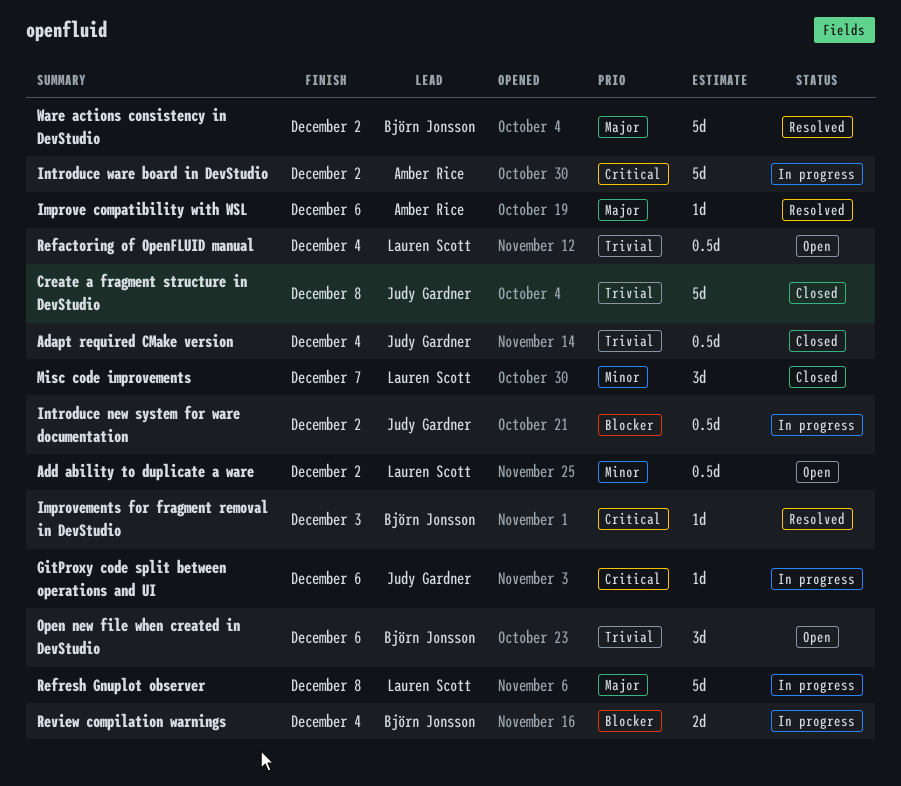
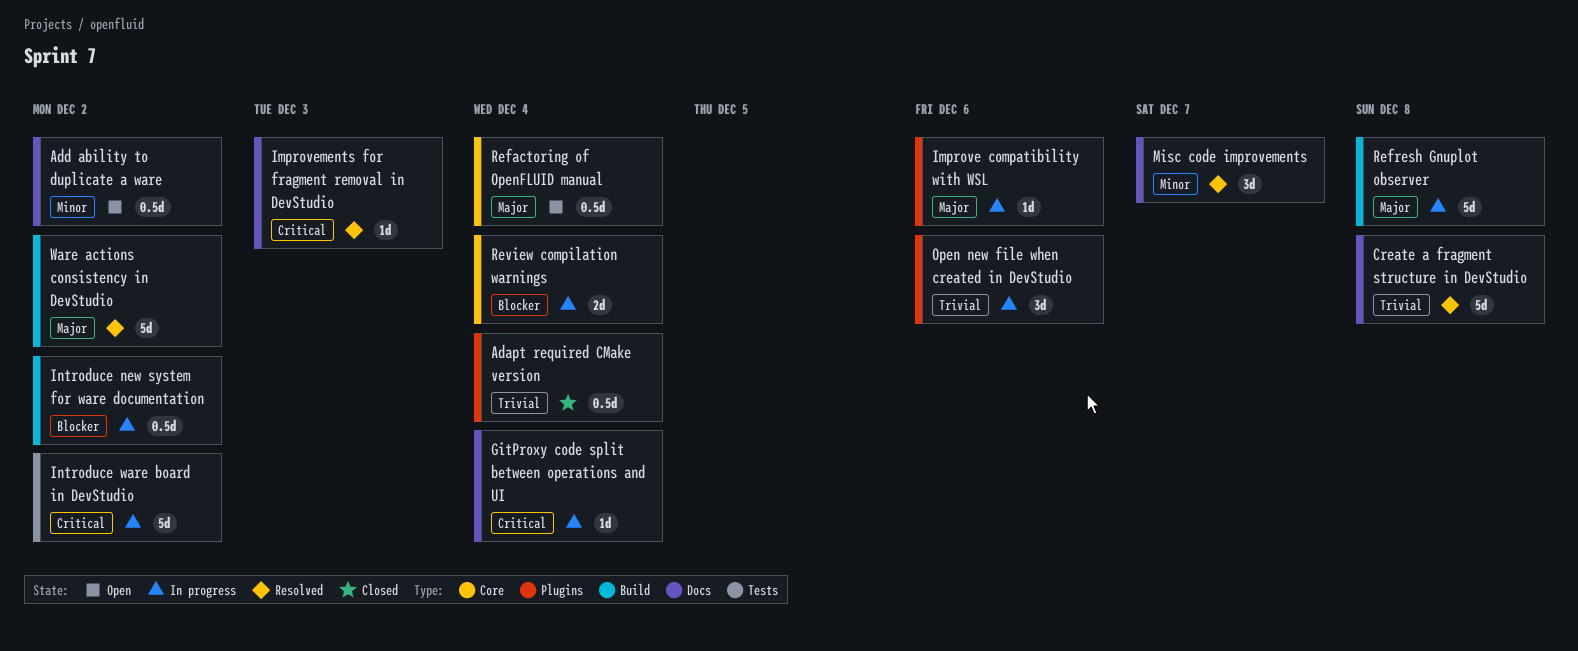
Create a fragment structure in DevStudio, status: Closed -> Resolved
GitProxy code split between operations and UI, due: Dec 6 -> Dec 4
Improve compatibility with WSL, status: Resolved -> In progress
Misc code improvements, status: Closed -> Resolved
Open new file when created in DevStudio, status: Open -> In progress
Refactoring of OpenFLUID manual, priority: Trivial -> Major

